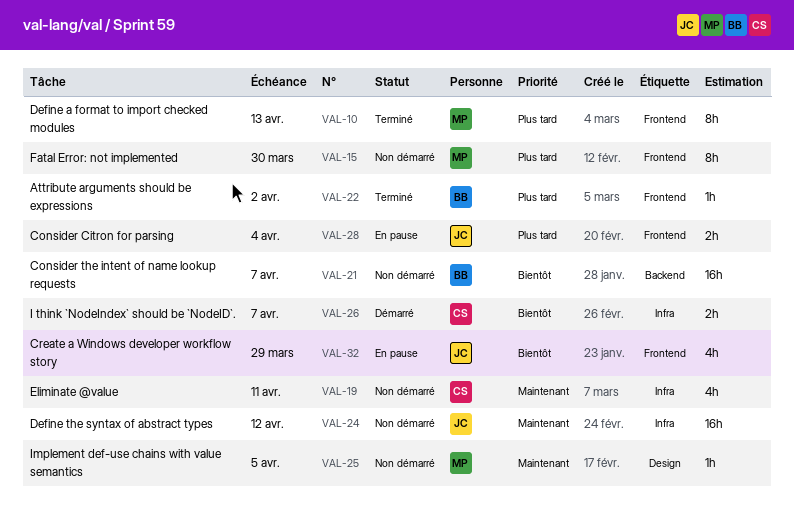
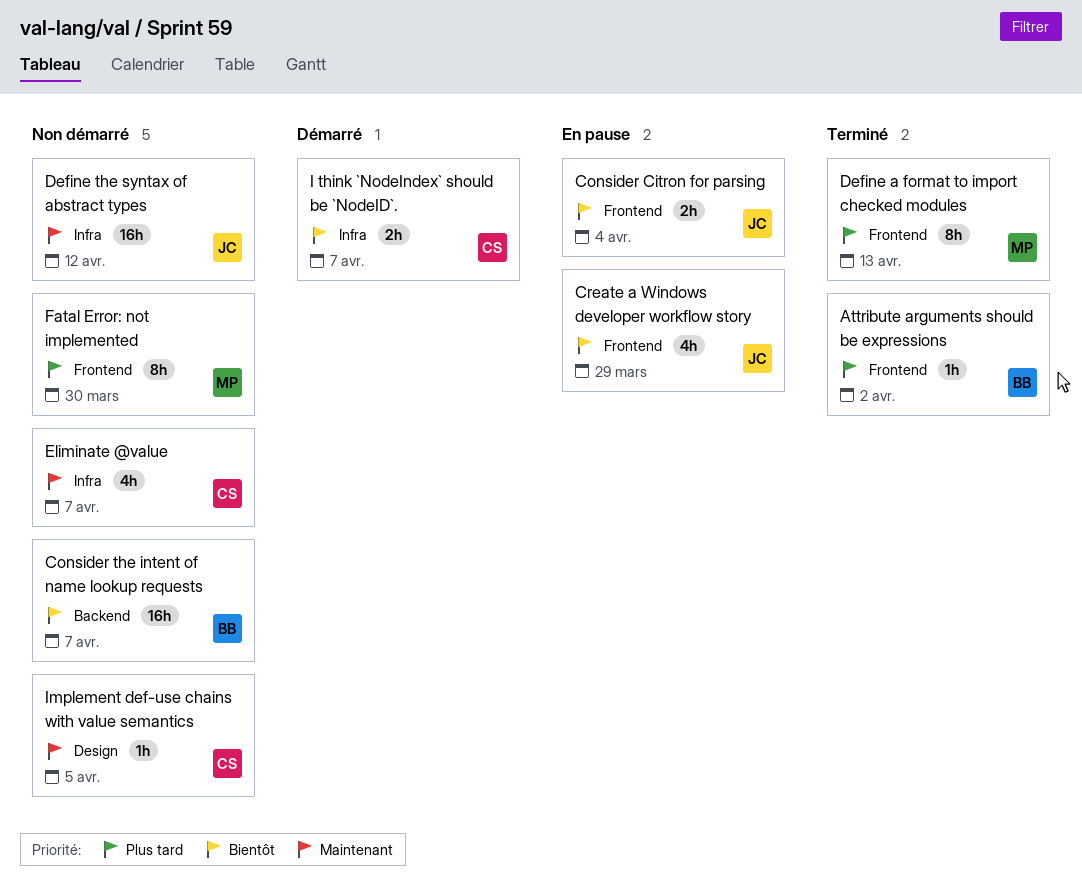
Consider Citron for parsing, priority: Plus tard -> Bientôt
Eliminate @value, due: Apr 11 -> Apr 7
Implement def-use chains with value semantics, owner: MP -> CS

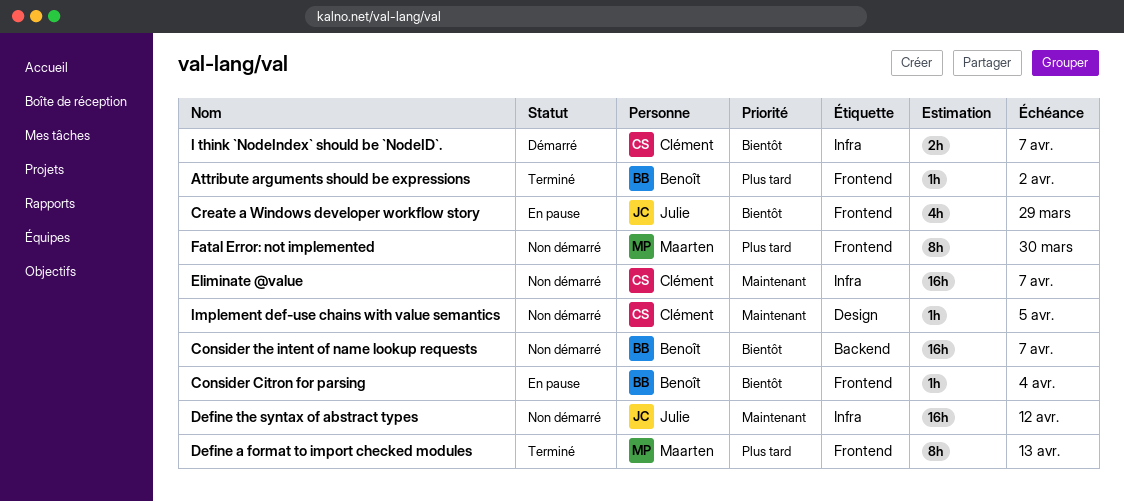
Consider Citron for parsing, owner: Julie -> Benoît
Consider Citron for parsing, estimate: 2h -> 1h
Eliminate @value, estimate: 4h -> 16h

